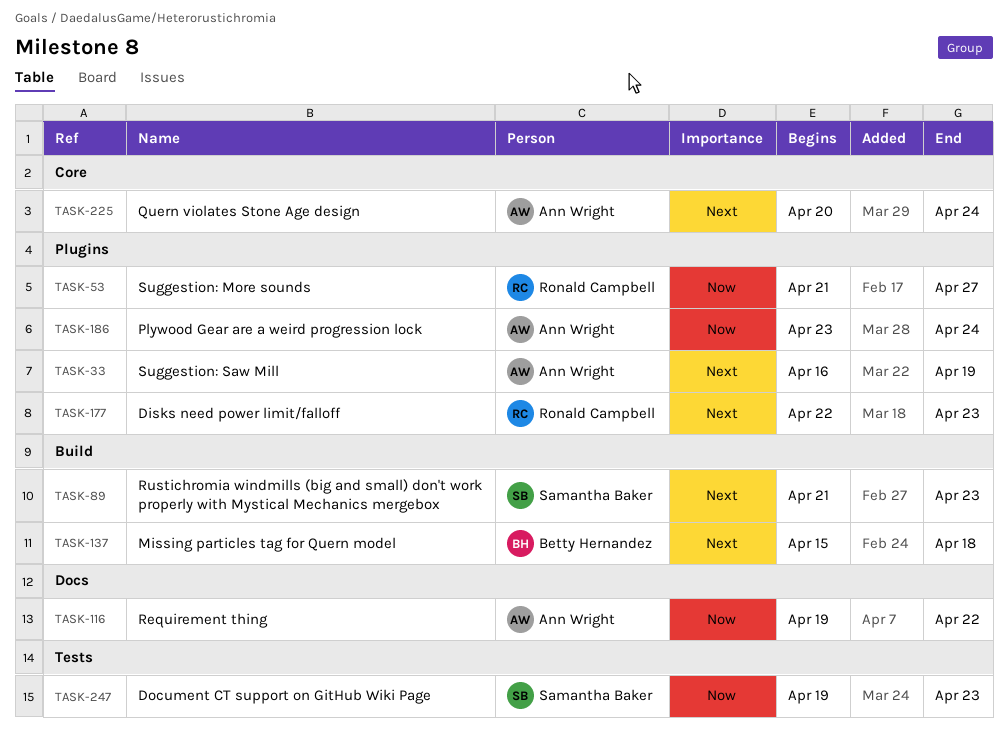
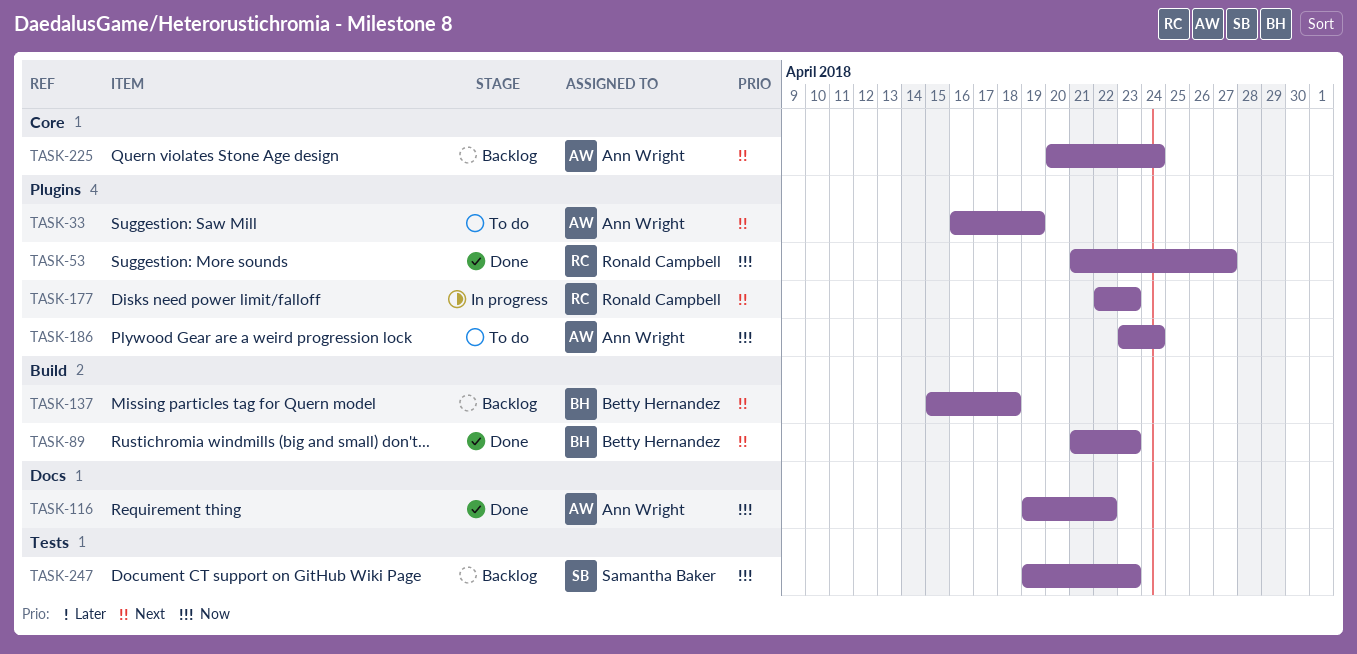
TASK-89, owner: Samantha Baker -> Betty Hernandez

